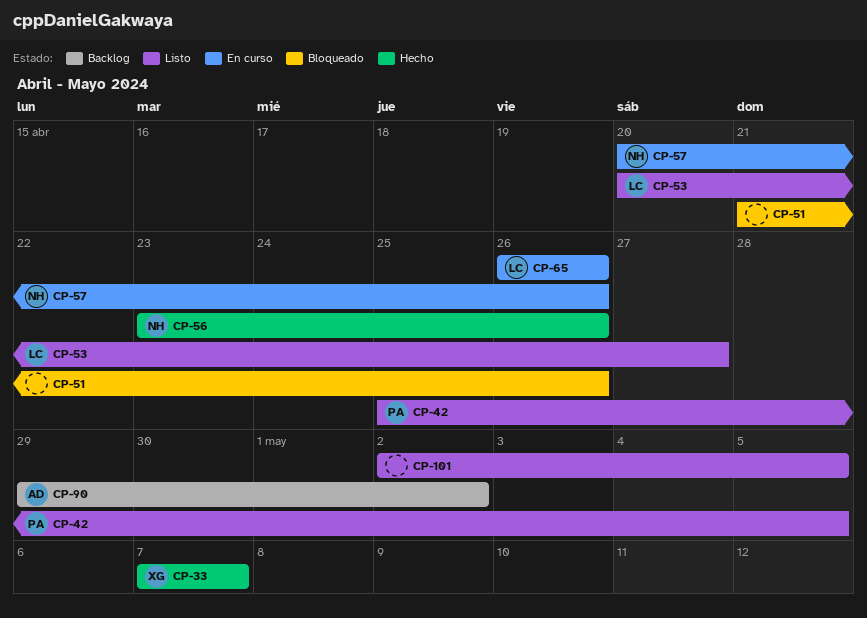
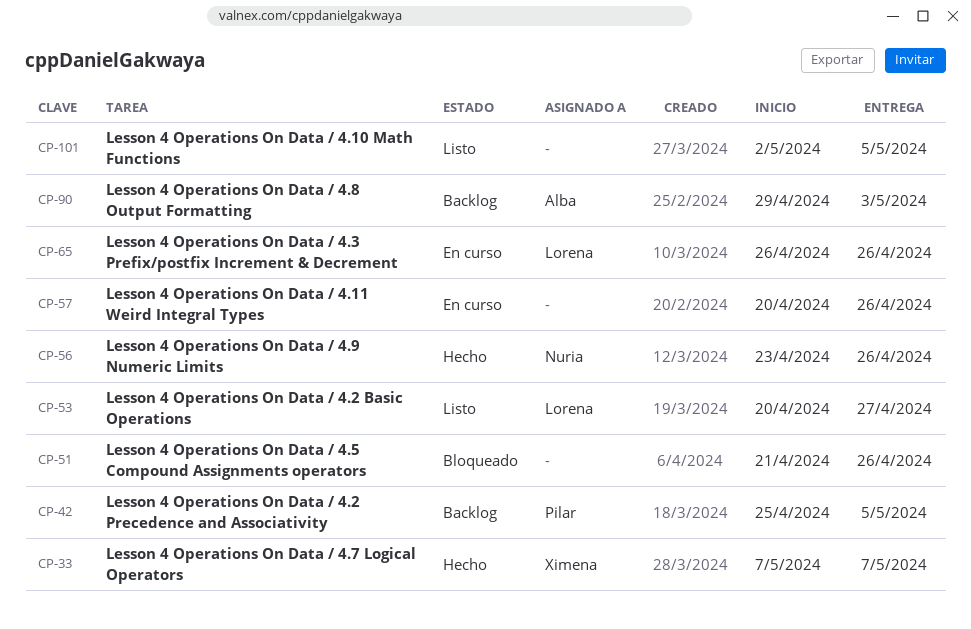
CP-42, status: Listo -> Backlog
CP-57, owner: Nuria -> none
CP-90, due: May 2 -> May 3

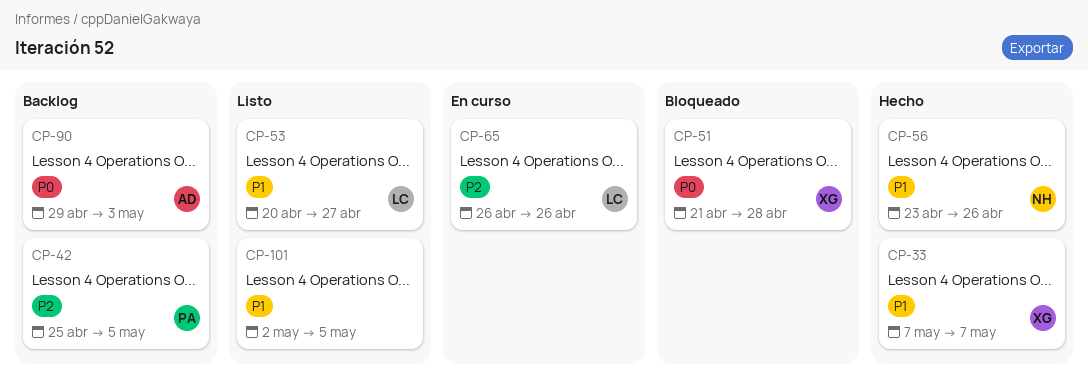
CP-51, owner: none -> Ximena
CP-51, due: Apr 26 -> Apr 28
CP-57: present -> none

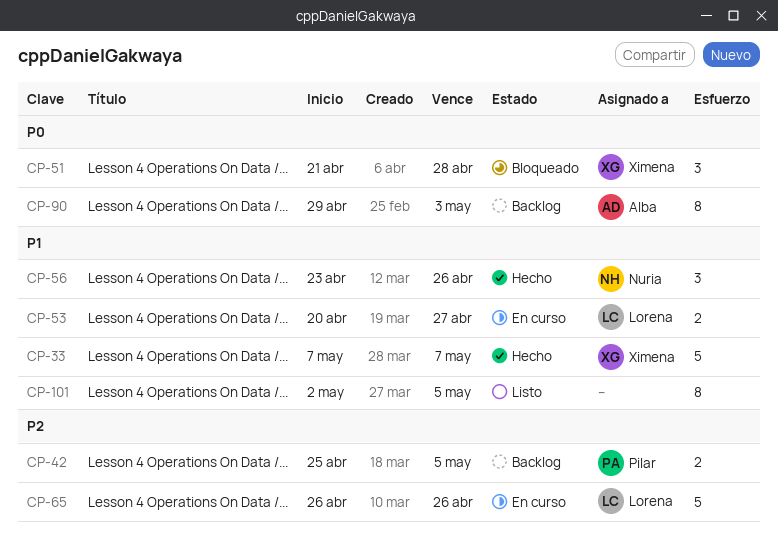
CP-53, status: Listo -> En curso

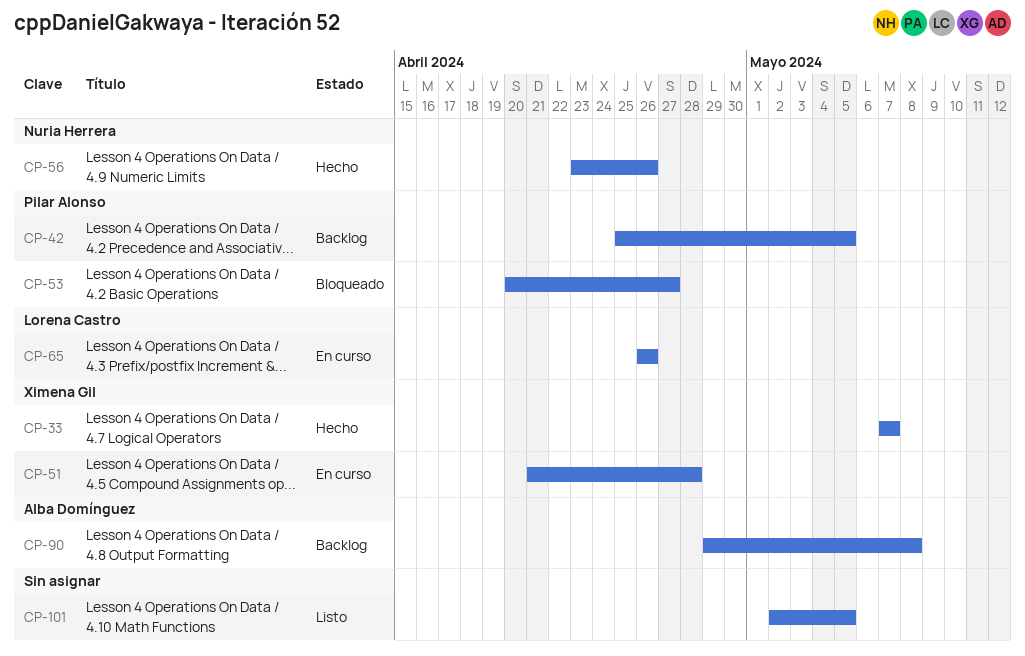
CP-51, status: Bloqueado -> En curso
CP-53, status: En curso -> Bloqueado
CP-53, owner: Lorena Castro -> Pilar Alonso
CP-90, due: May 3 -> May 8

